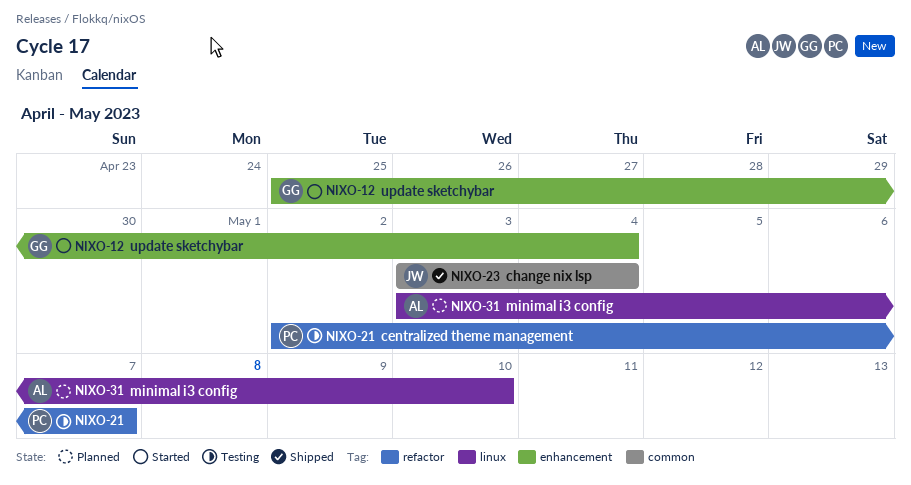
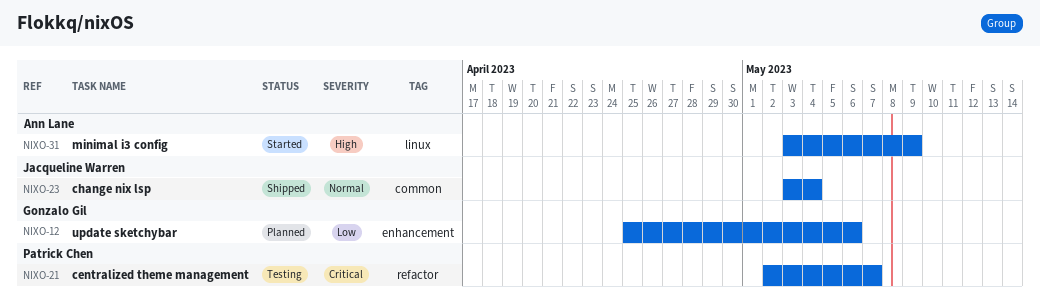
NIXO-12, status: Started -> Planned
NIXO-12, due: May 4 -> May 6
NIXO-31, status: Planned -> Started
NIXO-31, due: May 10 -> May 9

